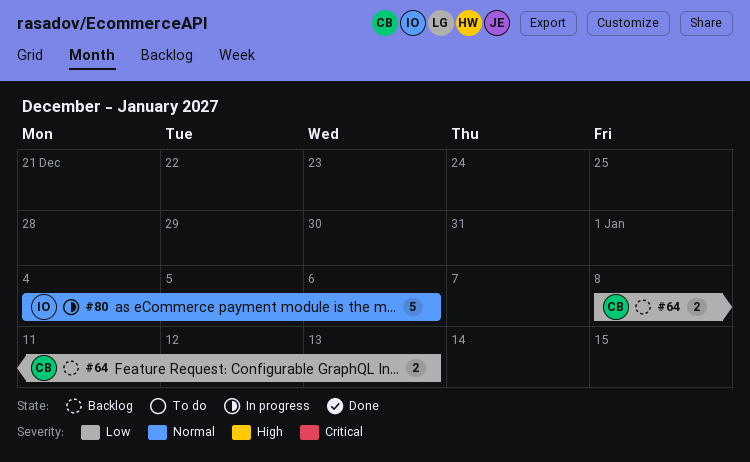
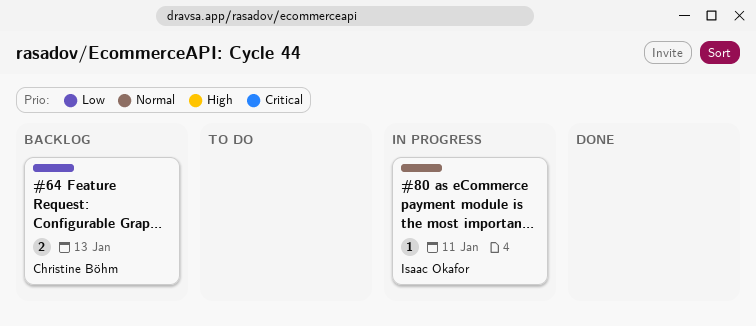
#80, estimate: 5 -> 1
#80, due: Jan 6 -> Jan 11

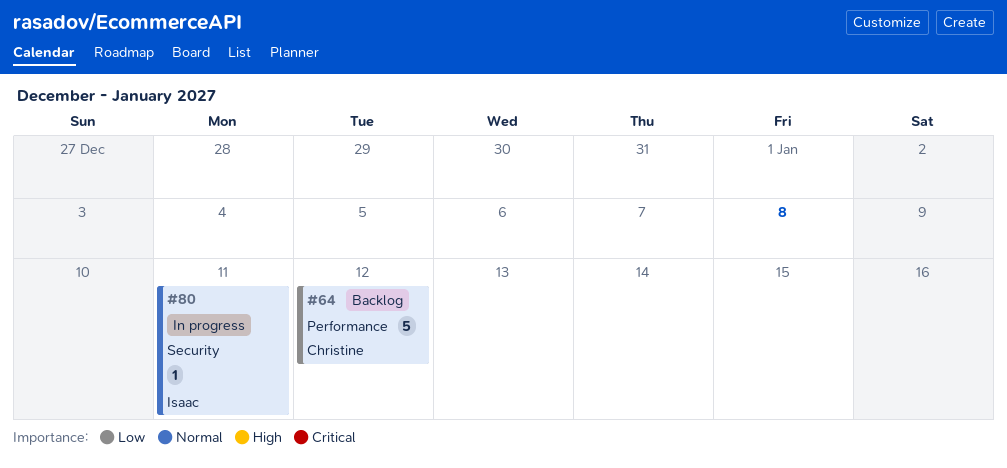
#64, estimate: 2 -> 5
#64, due: Jan 13 -> Jan 12

